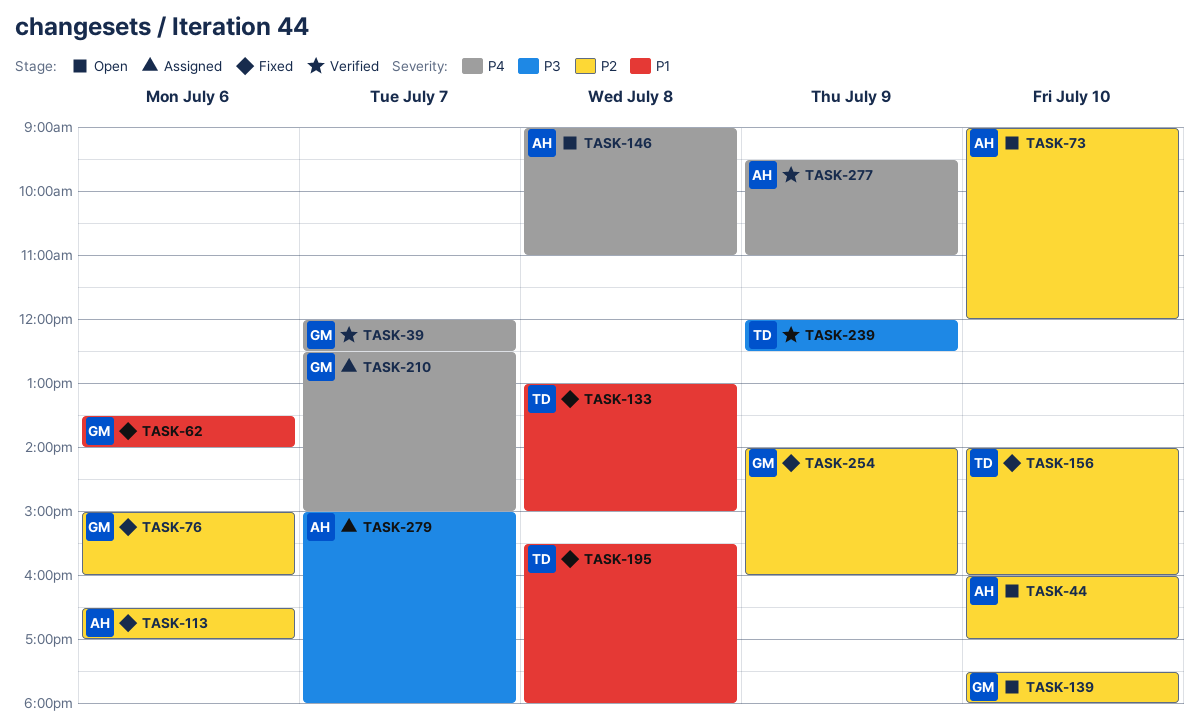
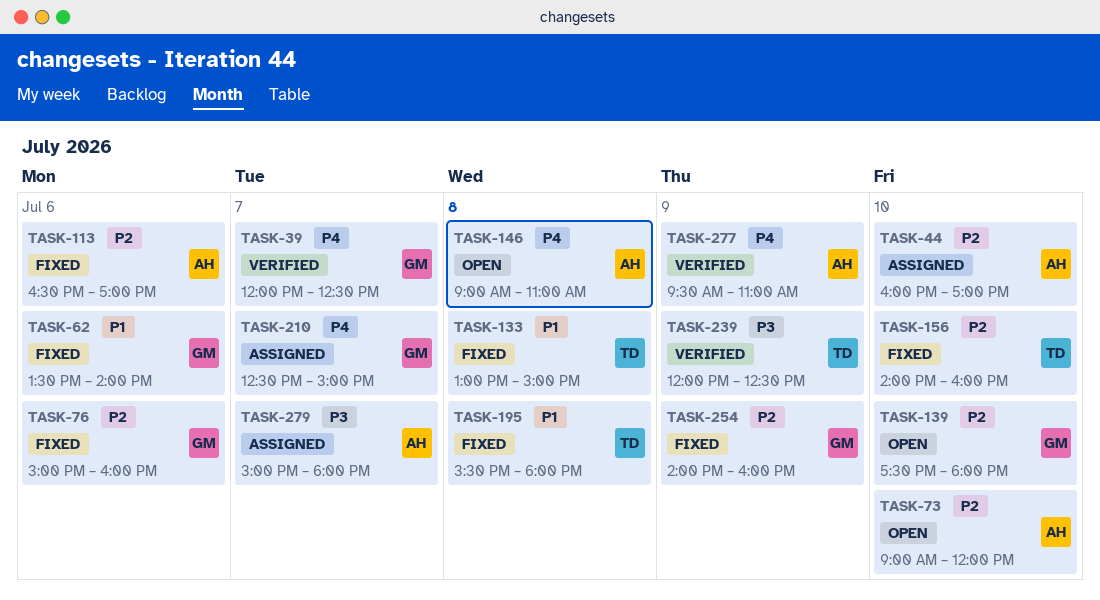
TASK-44, status: Open -> Assigned

